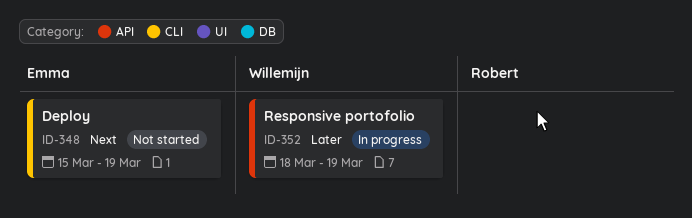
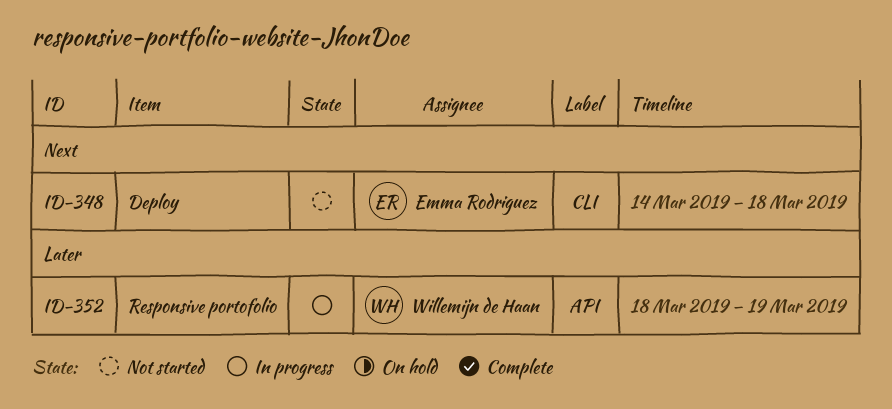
ID-348, start: Mar 15 -> Mar 14
ID-348, due: Mar 19 -> Mar 18

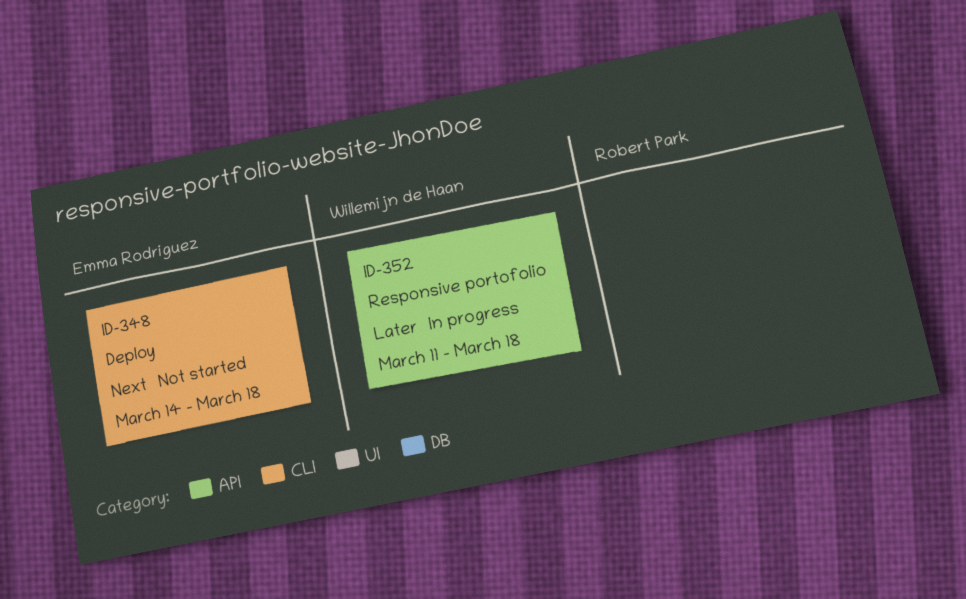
ID-352, start: Mar 18 -> Mar 11
ID-352, due: Mar 19 -> Mar 18

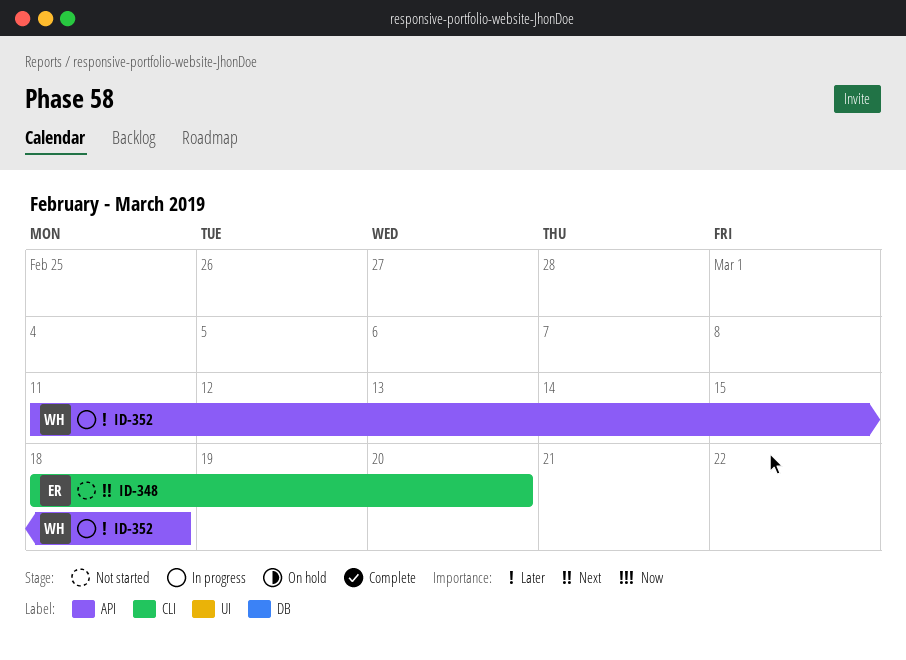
ID-348, start: Mar 14 -> Mar 18
ID-348, due: Mar 18 -> Mar 20

